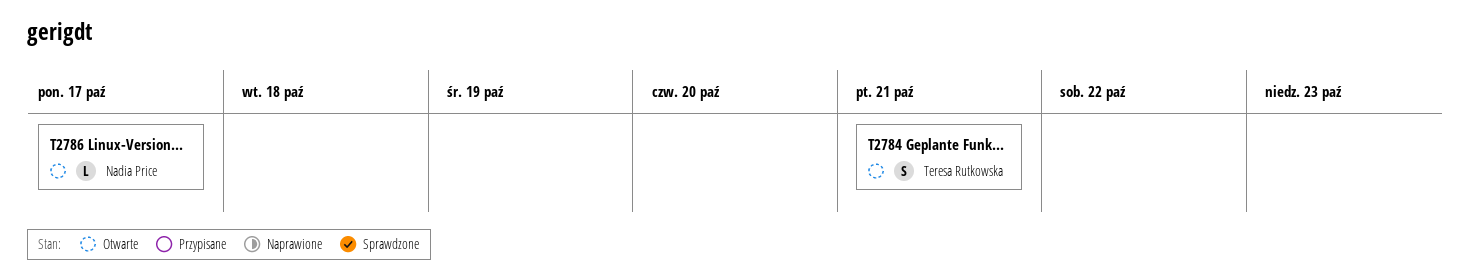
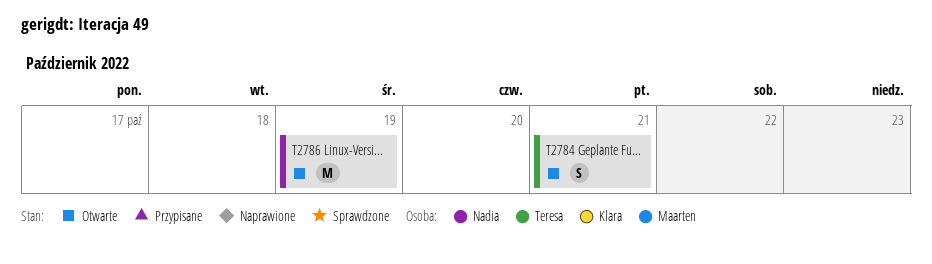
T2786, estimate: L -> M
T2786, due: Oct 17 -> Oct 19

